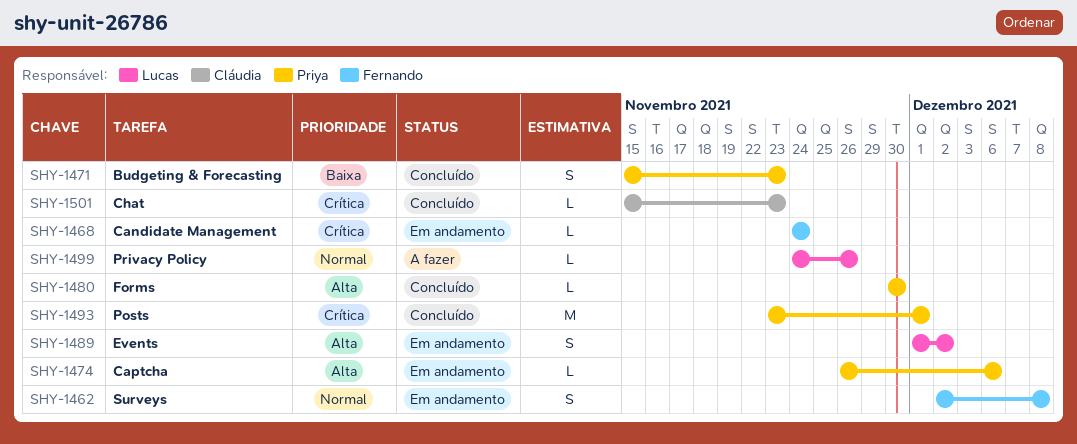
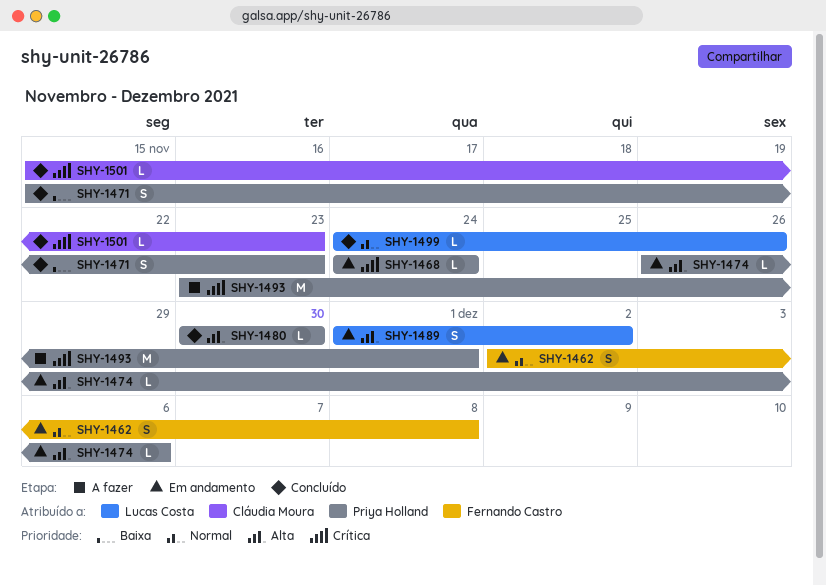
SHY-1468, owner: Fernando Castro -> Priya Holland
SHY-1493, status: Concluído -> A fazer
SHY-1499, status: A fazer -> Concluído

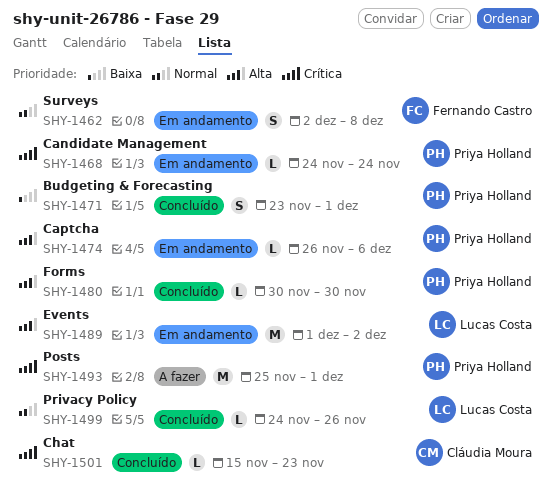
SHY-1471, start: Nov 15 -> Nov 23
SHY-1471, due: Nov 23 -> Dec 1
SHY-1489, estimate: S -> M
SHY-1493, start: Nov 23 -> Nov 25

